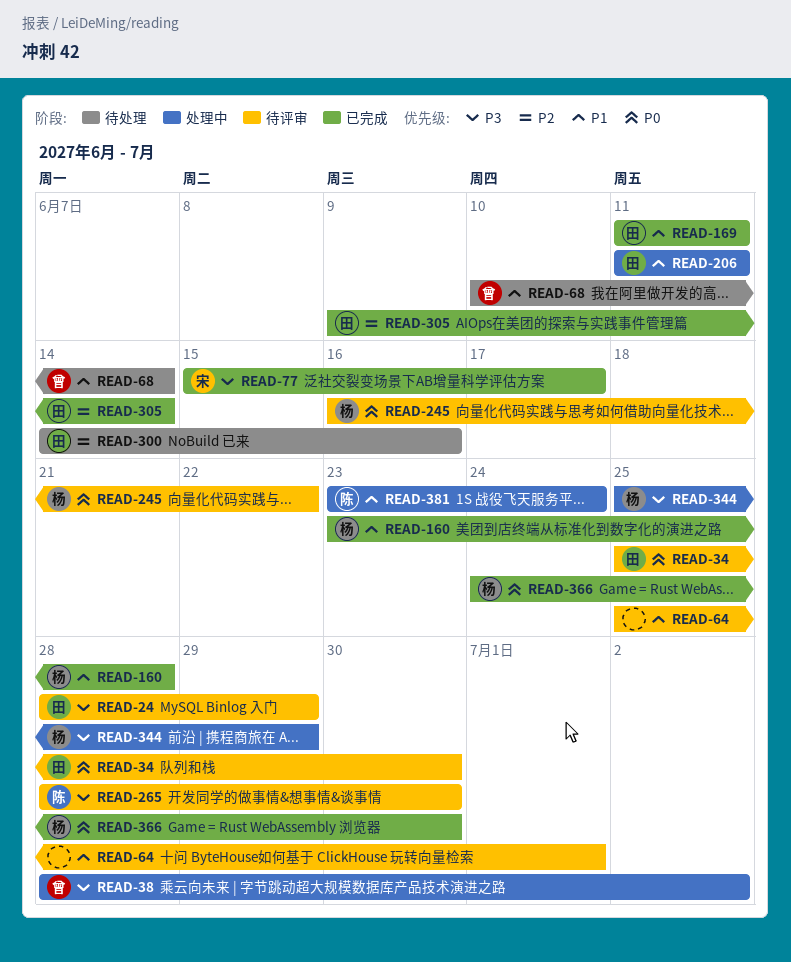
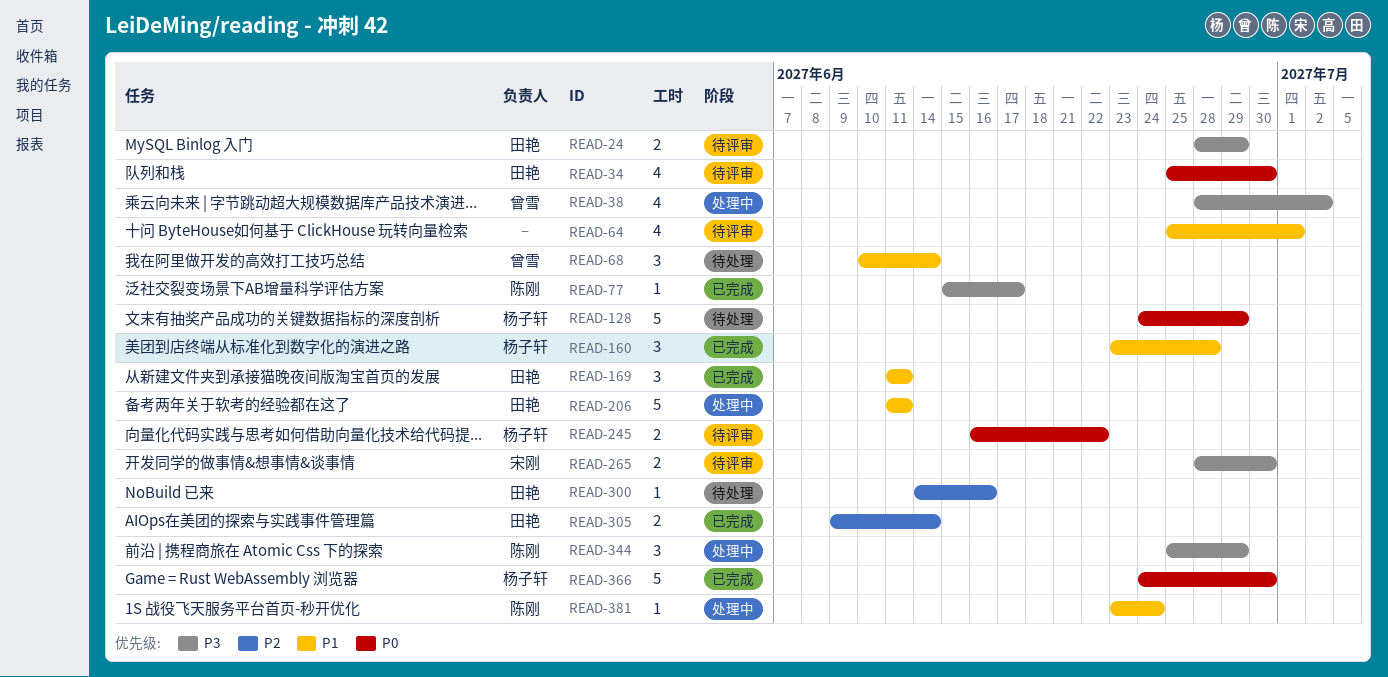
READ-77, owner: 宋刚 -> 陈刚
READ-128: none -> present
READ-265, owner: 陈刚 -> 宋刚
READ-344, owner: 杨子轩 -> 陈刚

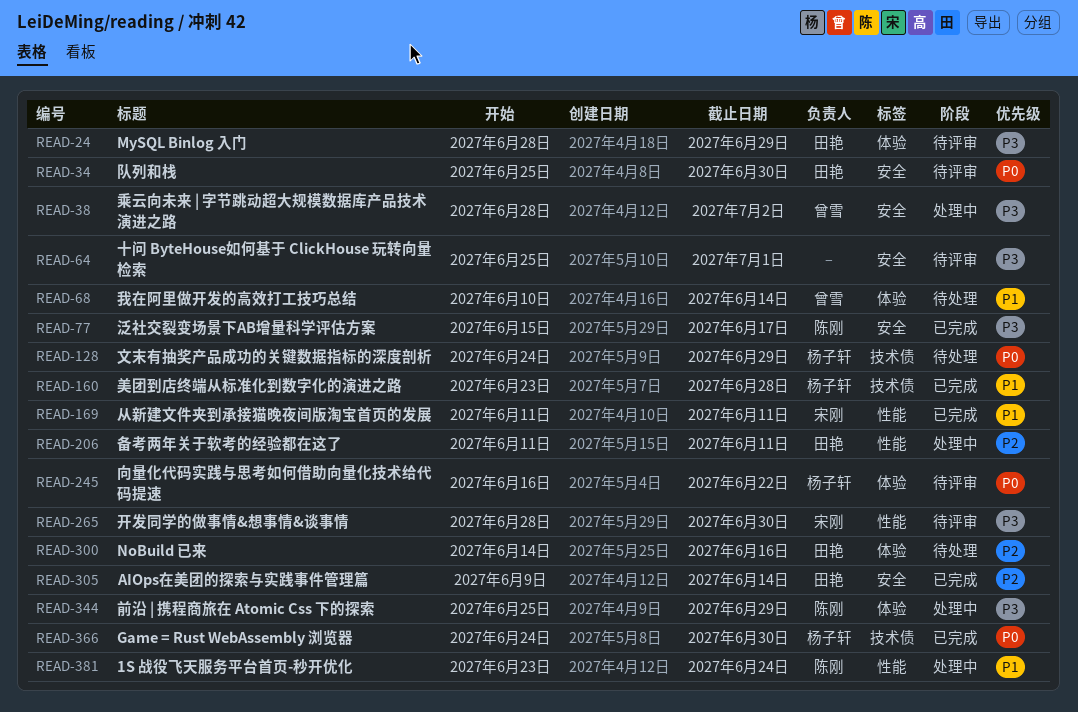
READ-64, priority: P1 -> P3
READ-169, owner: 田艳 -> 宋刚
READ-206, priority: P1 -> P2

